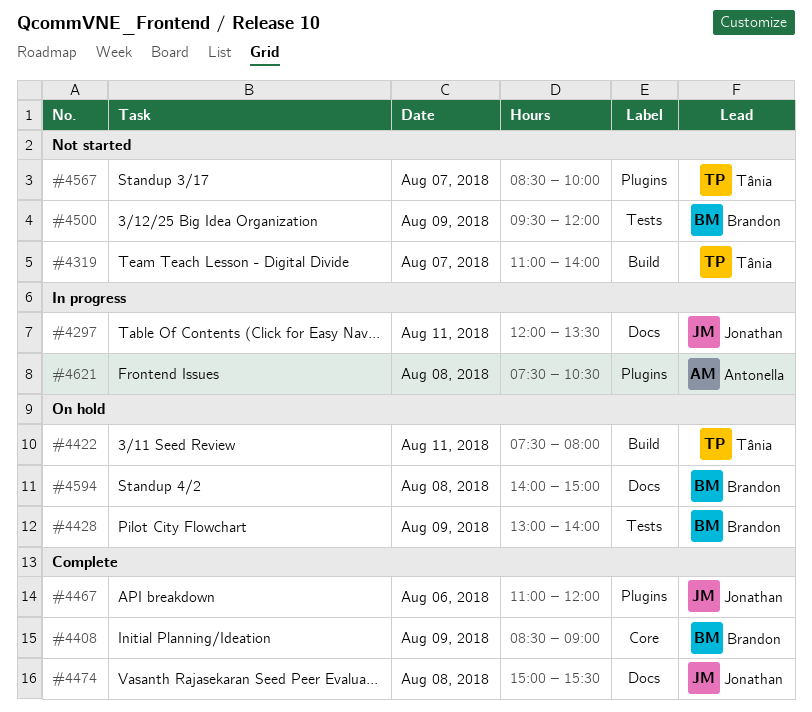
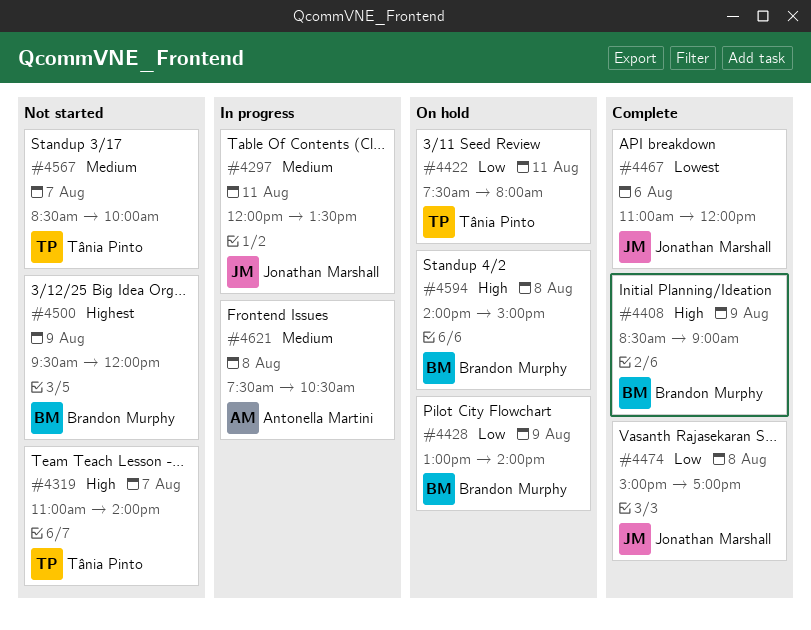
#4474, ends: 15:30 -> 17:00

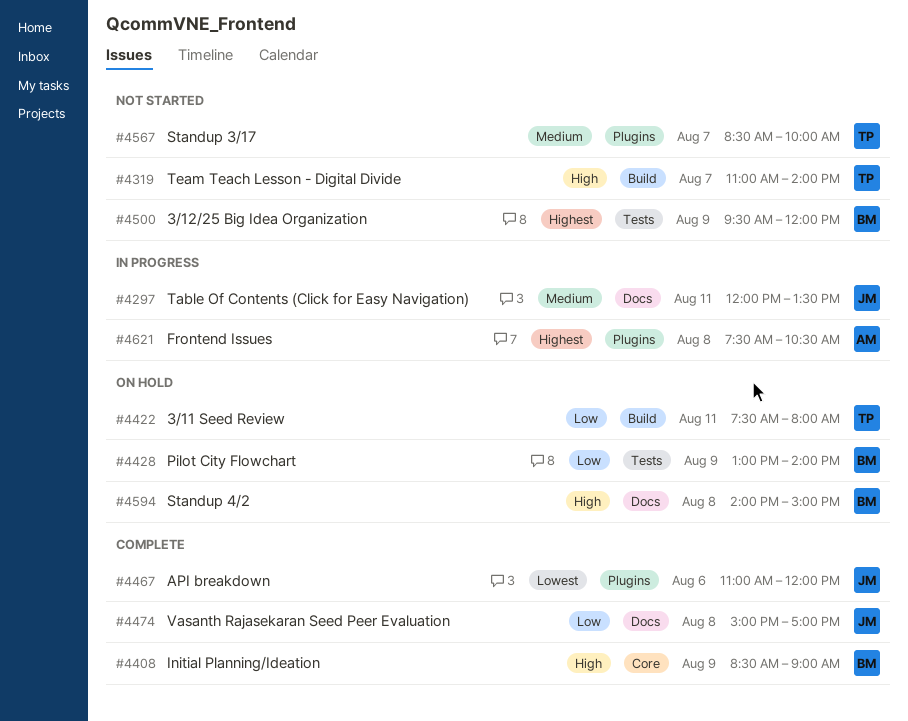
#4621, priority: Medium -> Highest

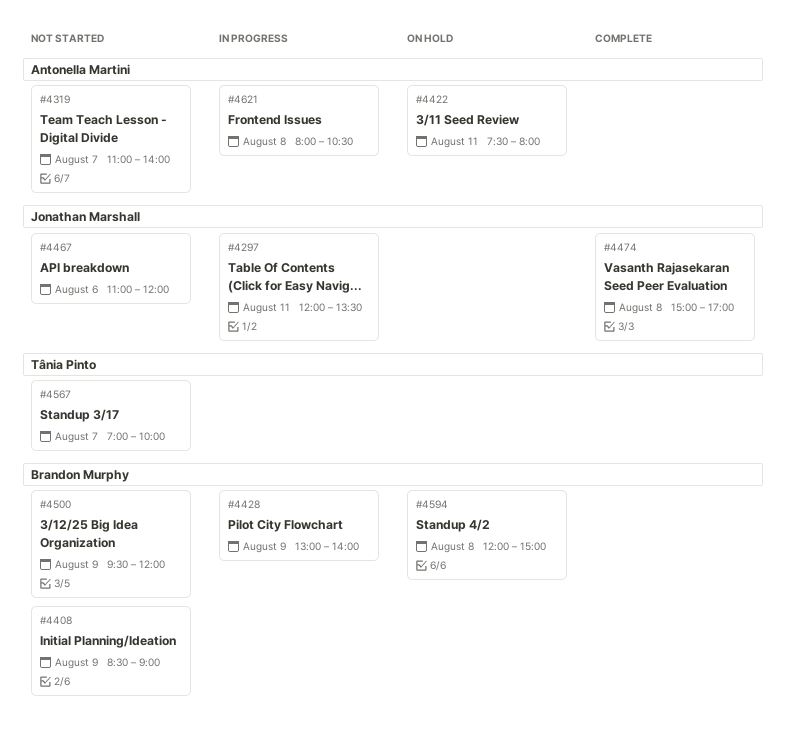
#4319, owner: Tânia Pinto -> Antonella Martini
#4408, status: Complete -> Not started
#4422, owner: Tânia Pinto -> Antonella Martini
#4428, status: On hold -> In progress
#4467, status: Complete -> Not started
#4567, begins: 08:30 -> 07:00
#4594, begins: 14:00 -> 12:00
#4621, begins: 07:30 -> 08:00

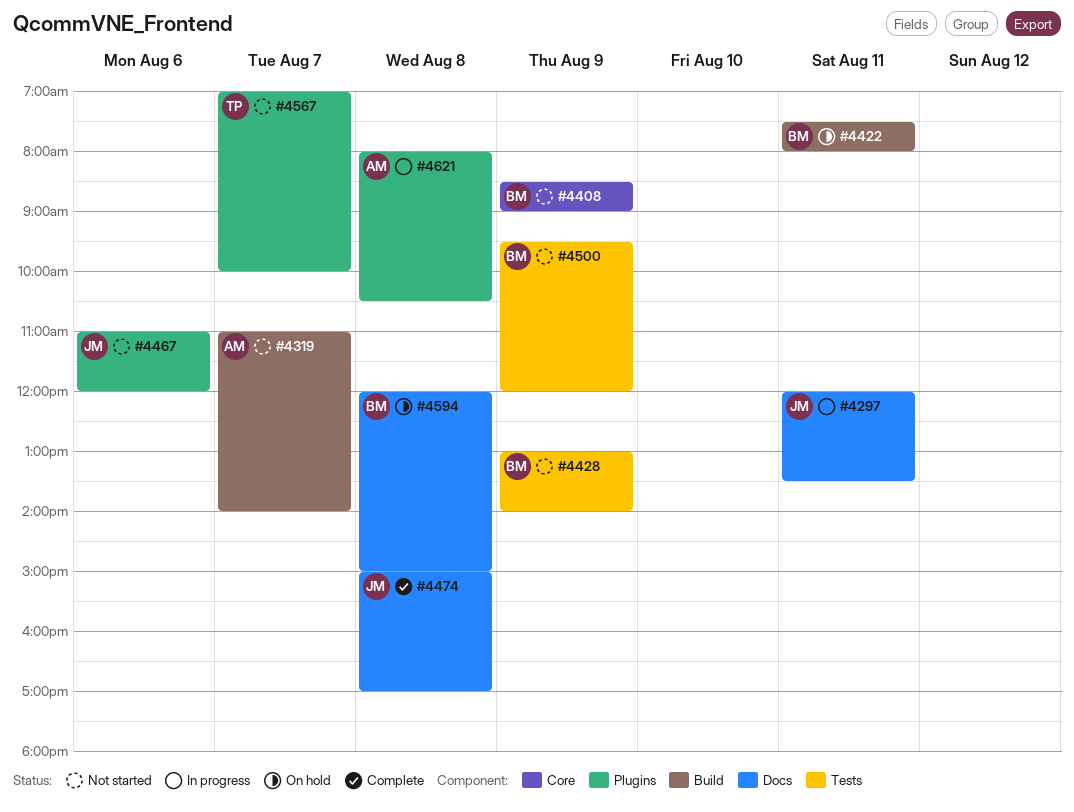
#4422, owner: Antonella Martini -> Brandon Murphy
#4428, status: In progress -> Not started

